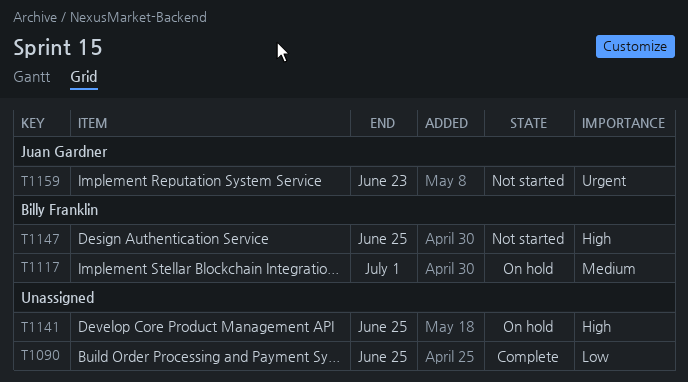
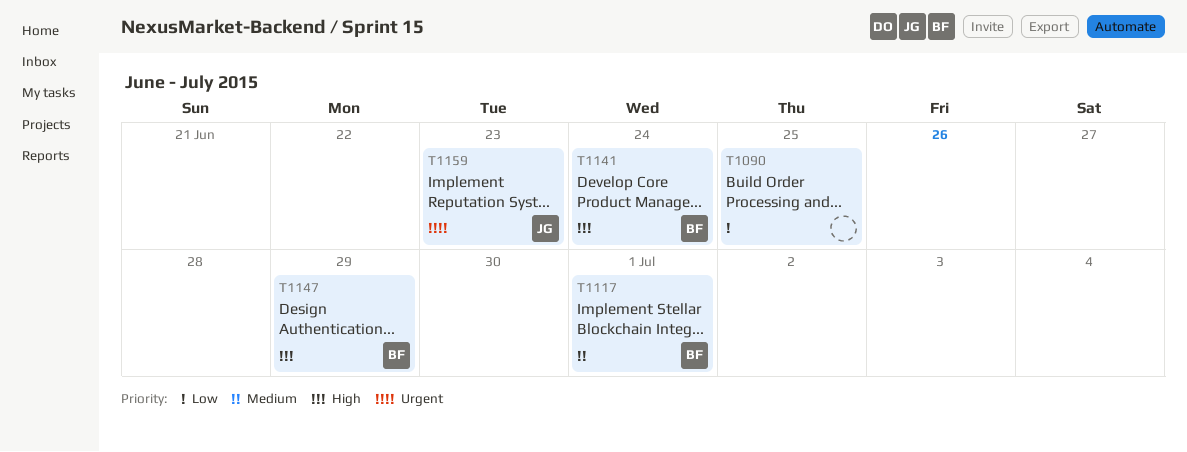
T1141, owner: none -> Billy Franklin
T1141, due: Jun 25 -> Jun 24
T1147, due: Jun 25 -> Jun 29

